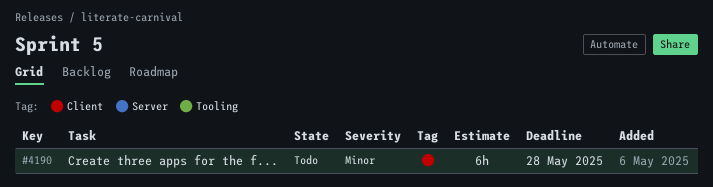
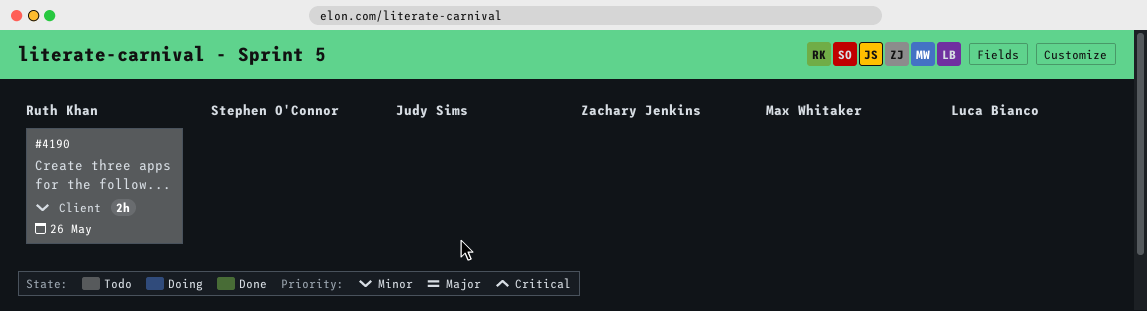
#4190, estimate: 6h -> 2h
#4190, due: May 28 -> May 26

